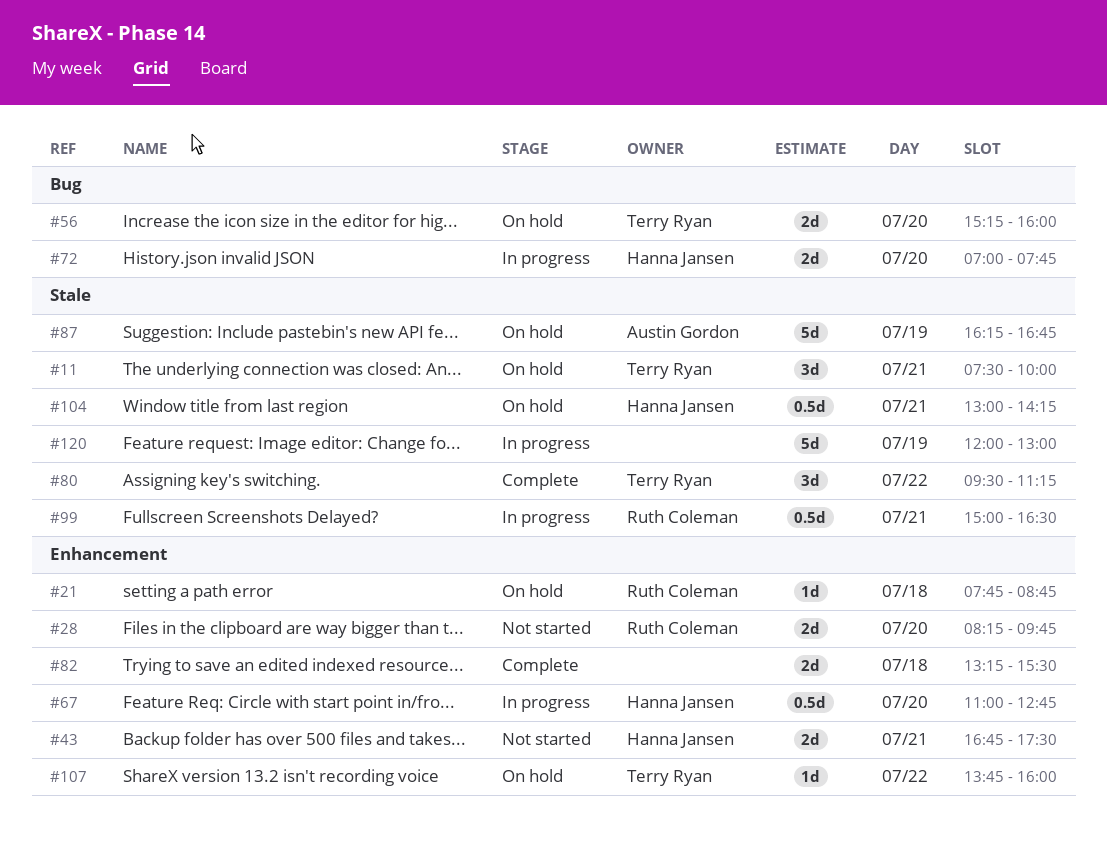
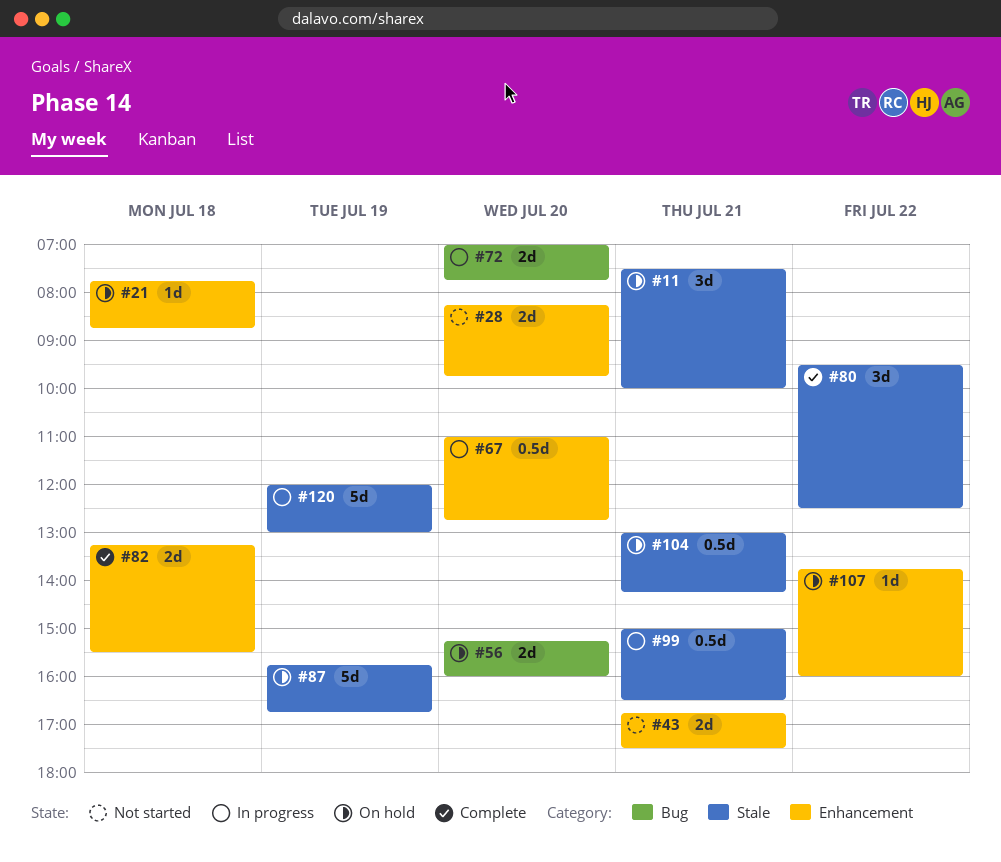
#80, ends: 11:15 -> 12:30
#87, begins: 16:15 -> 15:45

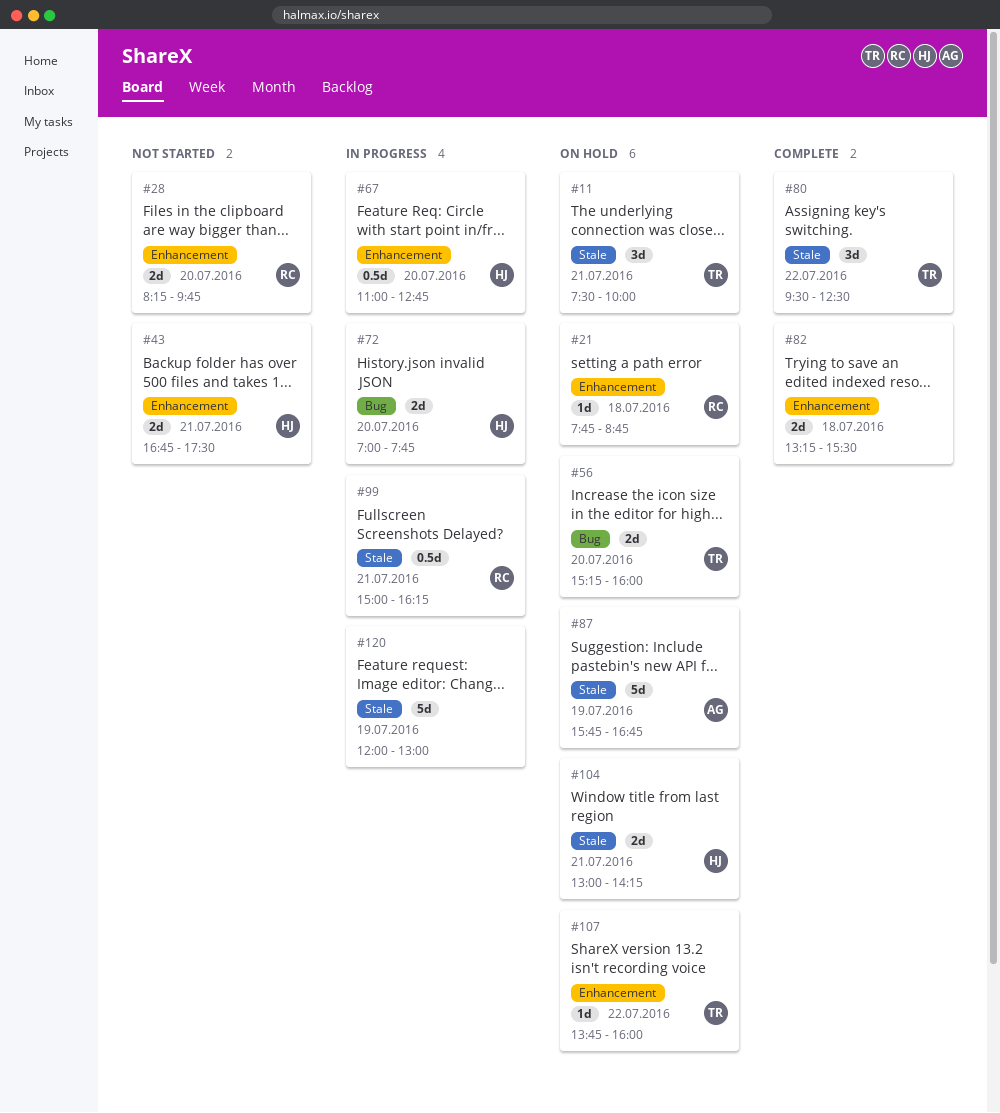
#99, ends: 16:30 -> 16:15
#104, estimate: 0.5d -> 2d

